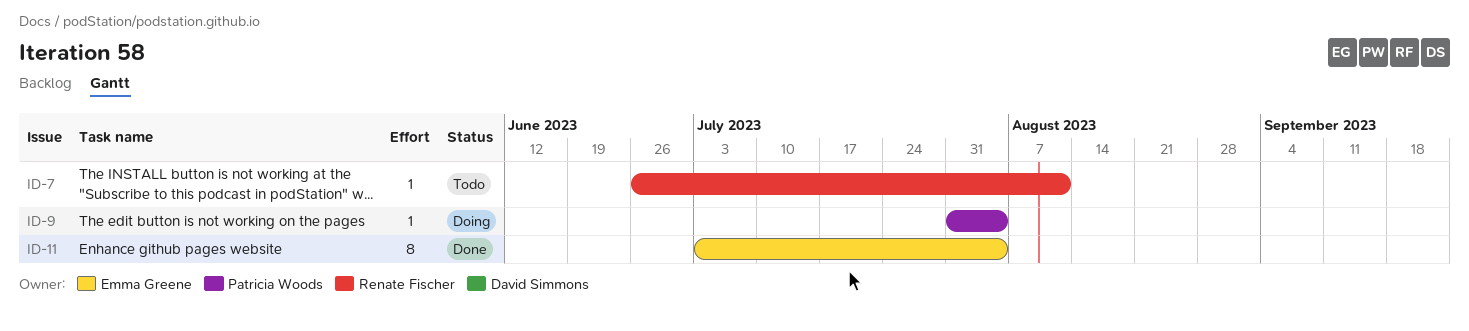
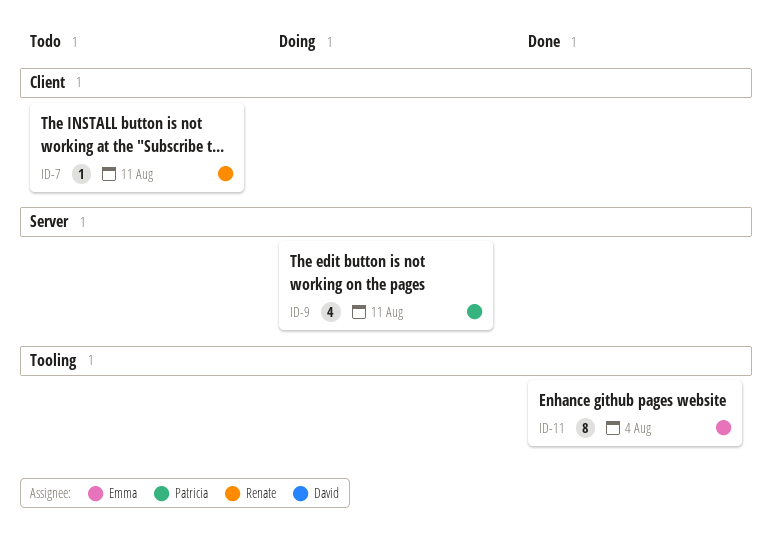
ID-9, estimate: 1 -> 4
ID-9, due: Aug 4 -> Aug 11

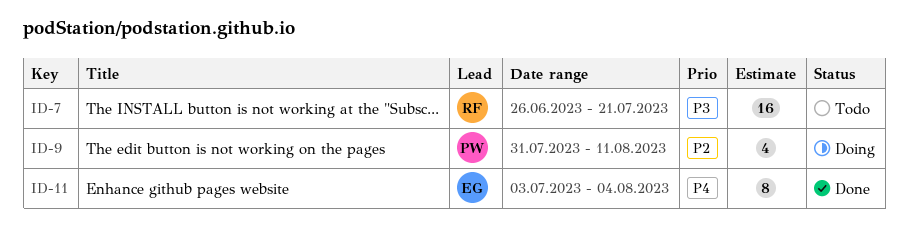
ID-7, estimate: 1 -> 16
ID-7, due: Aug 11 -> Jul 21

